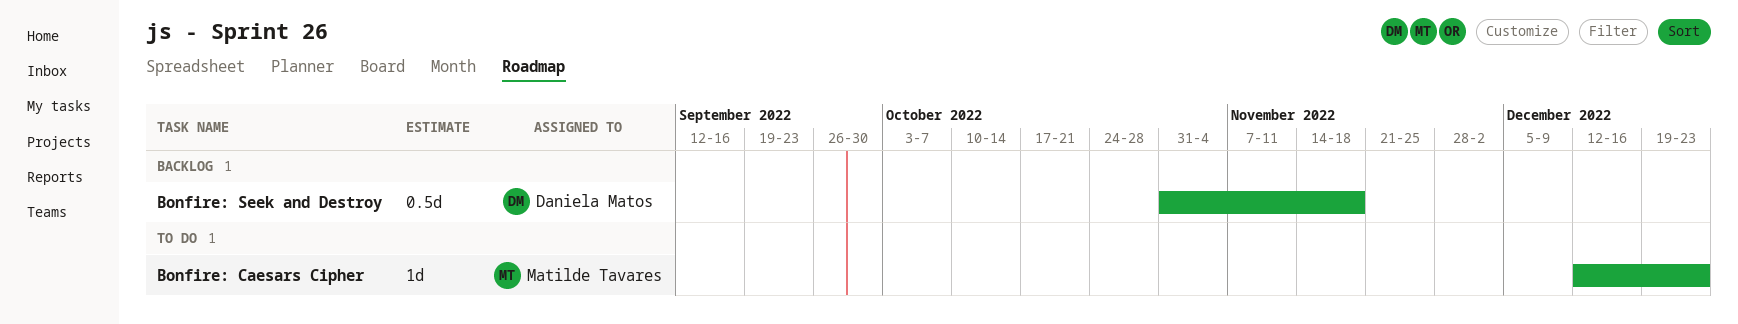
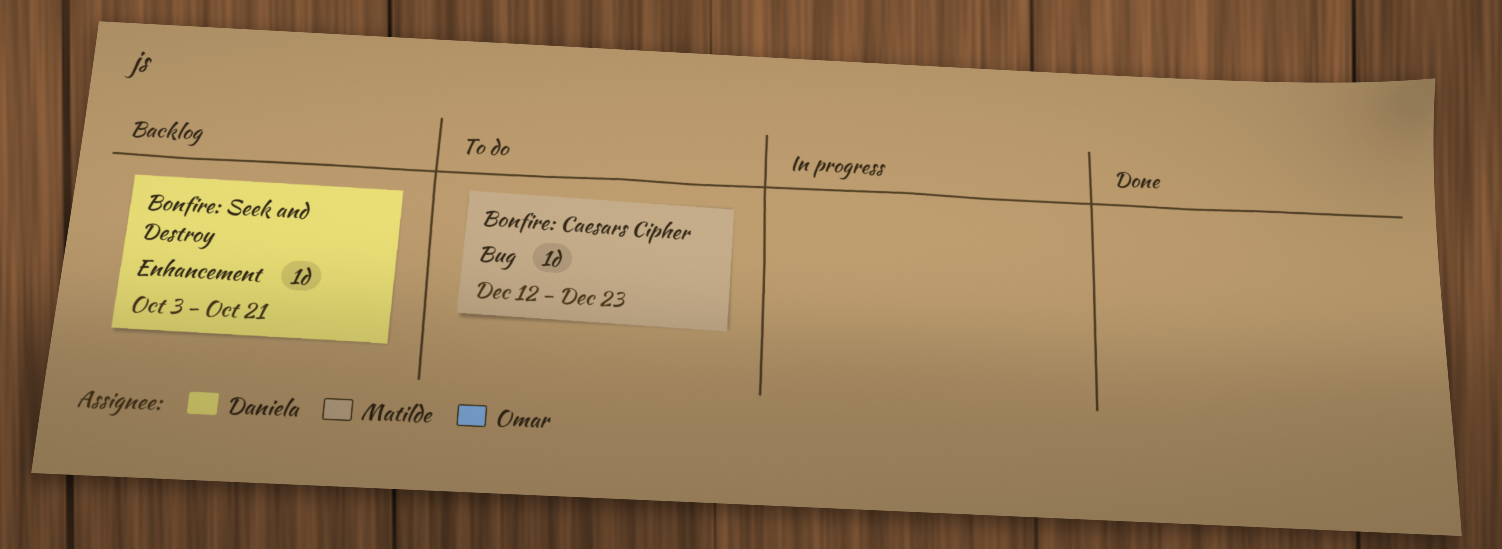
Bonfire: Seek and Destroy, estimate: 0.5d -> 1d
Bonfire: Seek and Destroy, start: Oct 31 -> Oct 3
Bonfire: Seek and Destroy, due: Nov 18 -> Oct 21

